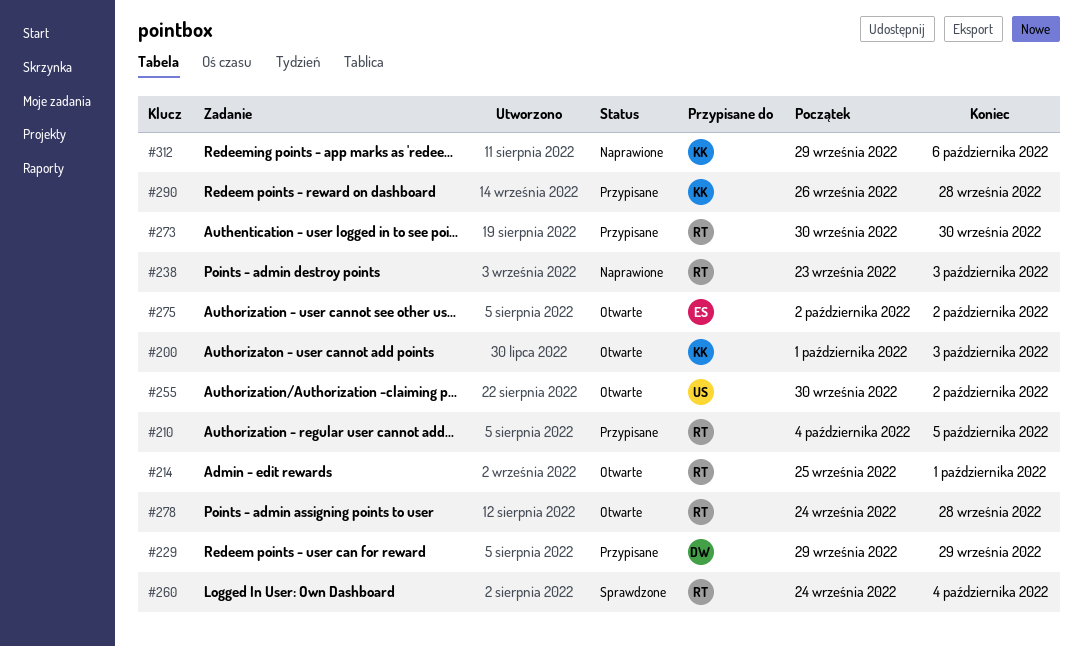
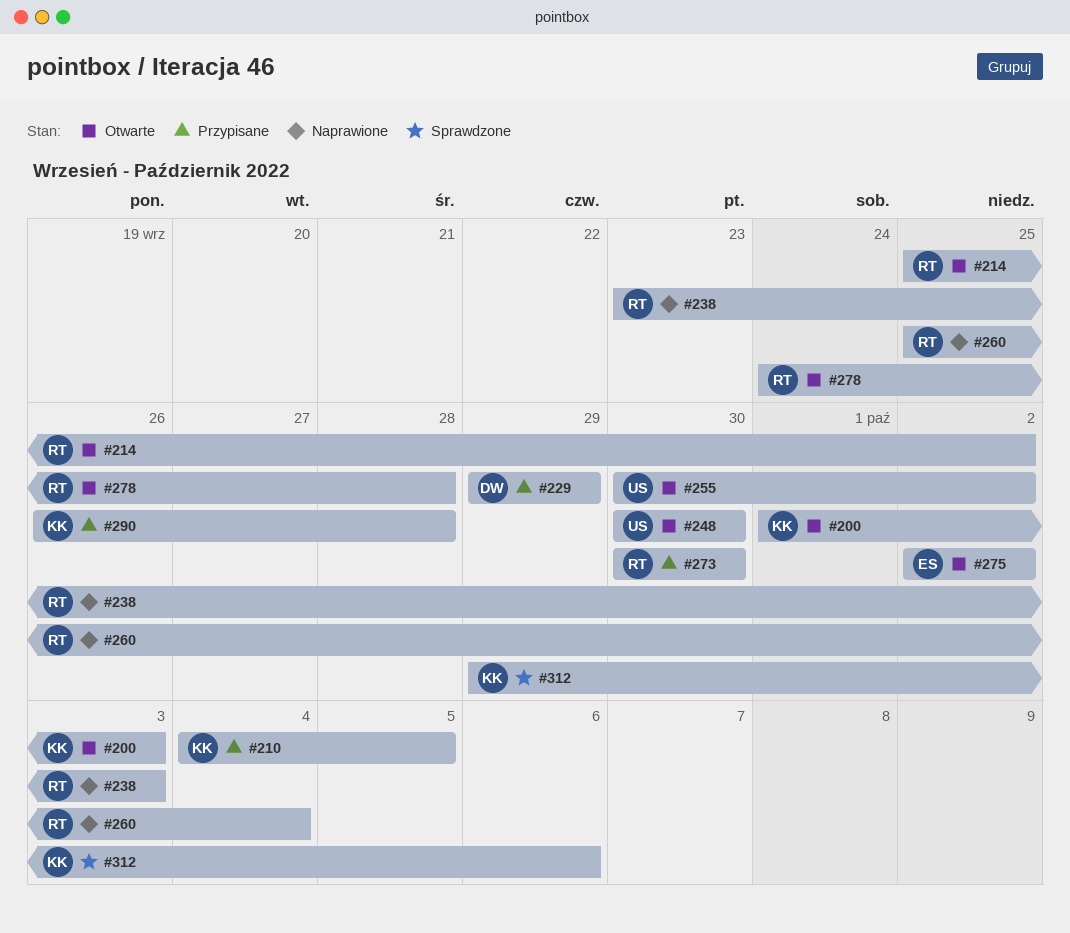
#210, owner: RT -> KK
#214, due: Oct 1 -> Oct 2
#248: none -> present
#260, status: Sprawdzone -> Naprawione
#260, start: Sep 24 -> Sep 25
#312, status: Naprawione -> Sprawdzone

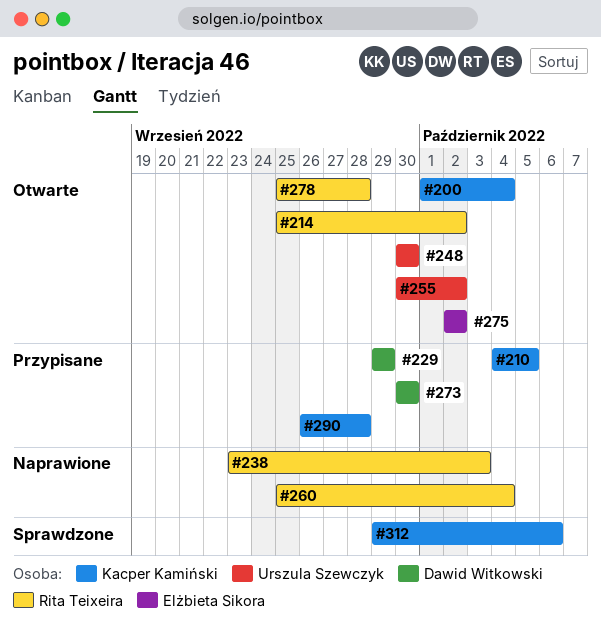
#200, due: Oct 3 -> Oct 4
#273, owner: Rita Teixeira -> Dawid Witkowski
#278, start: Sep 24 -> Sep 25

